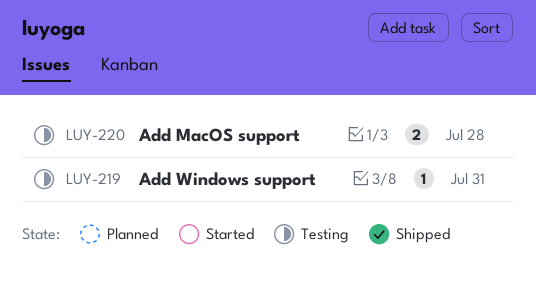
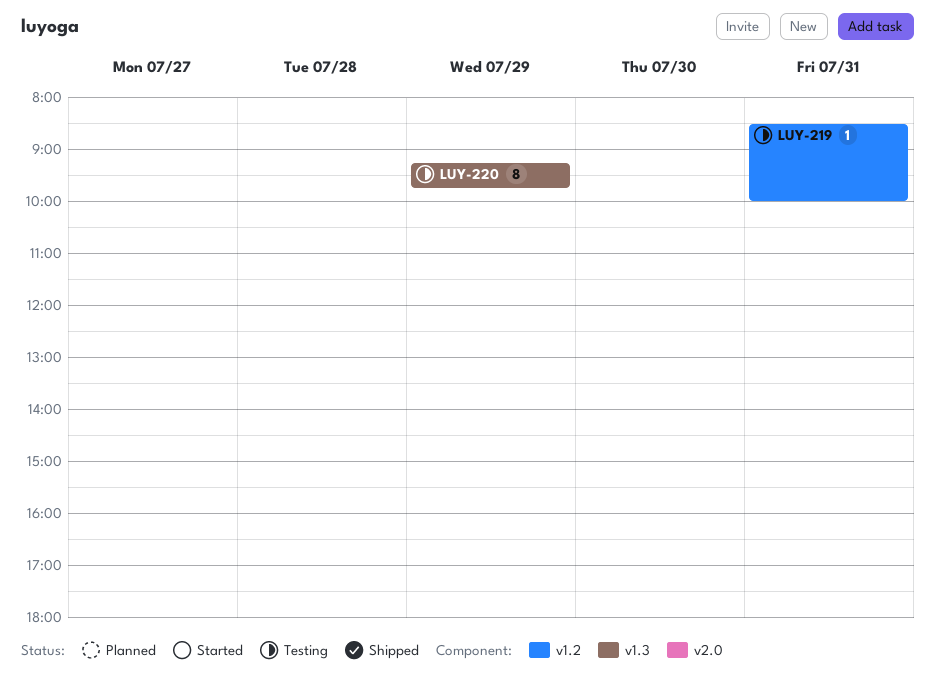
LUY-220, estimate: 2 -> 8
LUY-220, day: Jul 28 -> Jul 29

